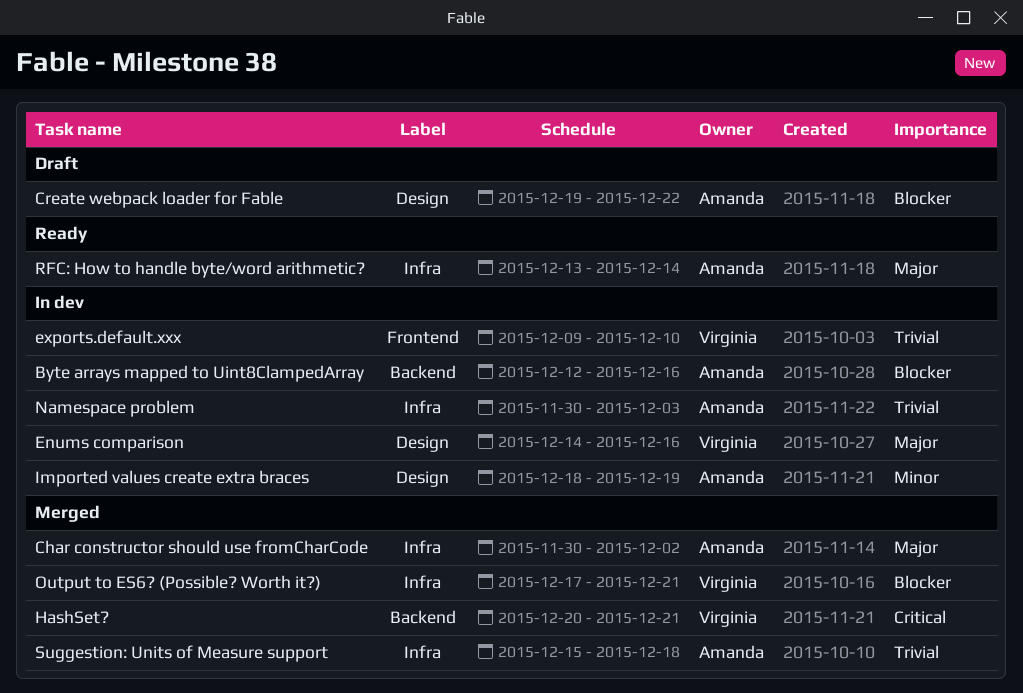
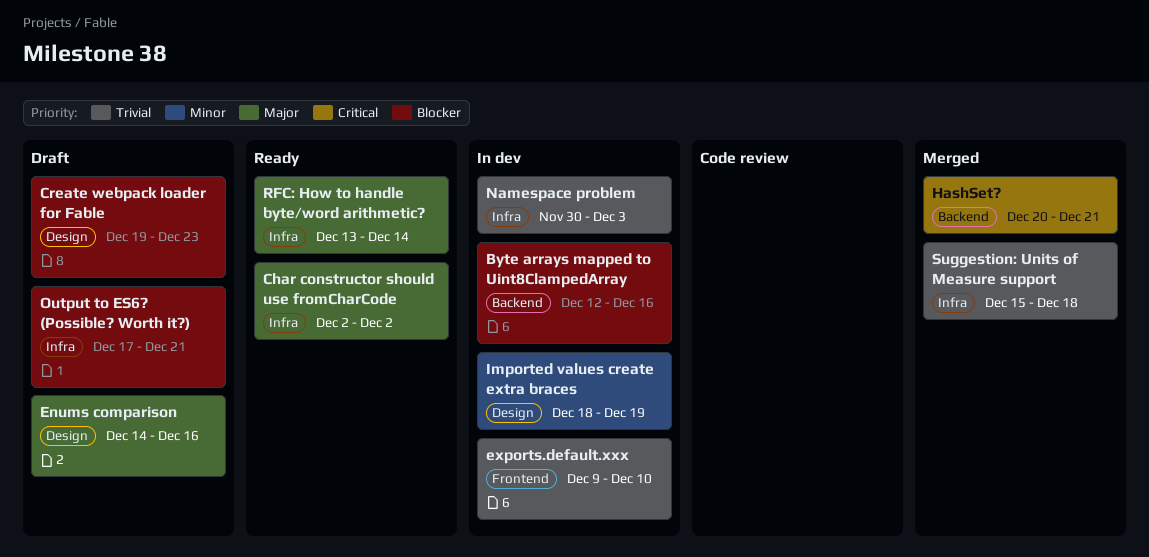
Char constructor should use fromCharCode, status: Merged -> Ready
Char constructor should use fromCharCode, start: Nov 30 -> Dec 2
Create webpack loader for Fable, due: Dec 22 -> Dec 23
Enums comparison, status: In dev -> Draft
Output to ES6? (Possible? Worth it?), status: Merged -> Draft

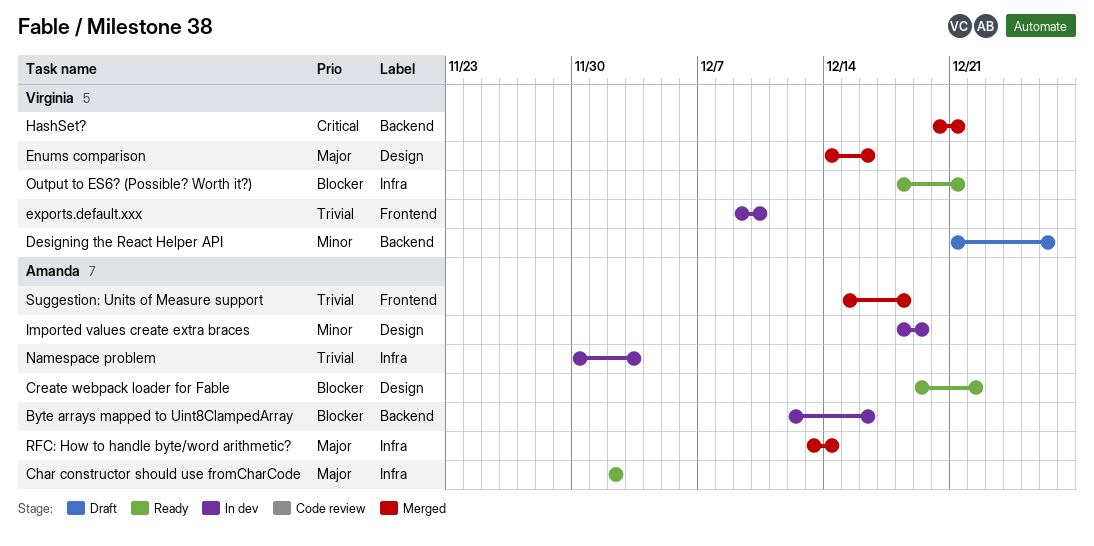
Create webpack loader for Fable, status: Draft -> Ready
Create webpack loader for Fable, due: Dec 23 -> Dec 22
Designing the React Helper API: none -> present
Enums comparison, status: Draft -> Merged
Output to ES6? (Possible? Worth it?), status: Draft -> Ready
Output to ES6? (Possible? Worth it?), start: Dec 17 -> Dec 18
RFC: How to handle byte/word arithmetic?, status: Ready -> Merged
Suggestion: Units of Measure support, label: Infra -> Frontend

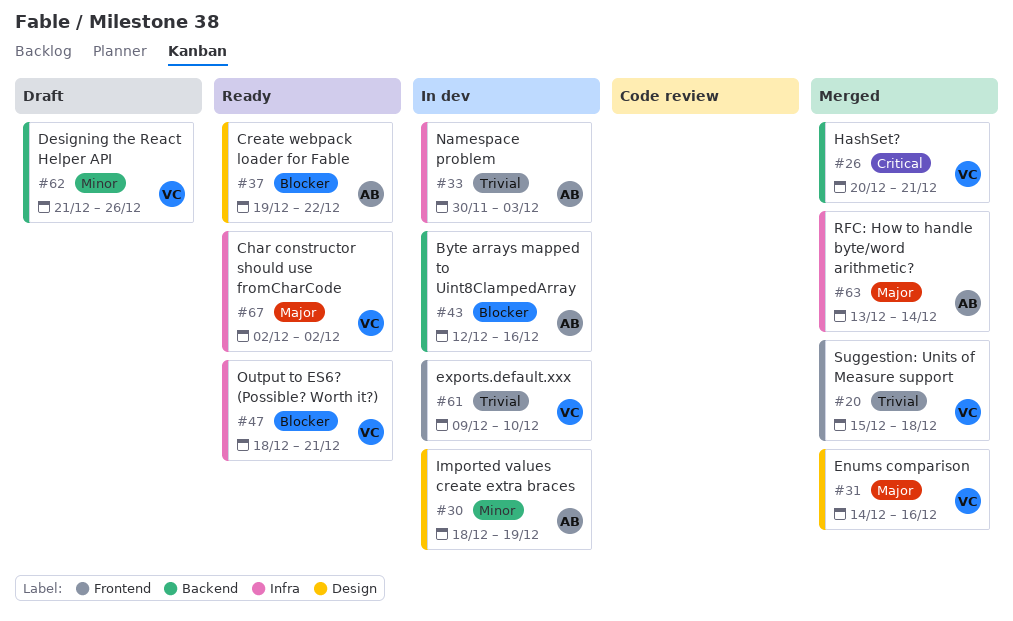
Char constructor should use fromCharCode, owner: Amanda -> Virginia
Suggestion: Units of Measure support, owner: Amanda -> Virginia

